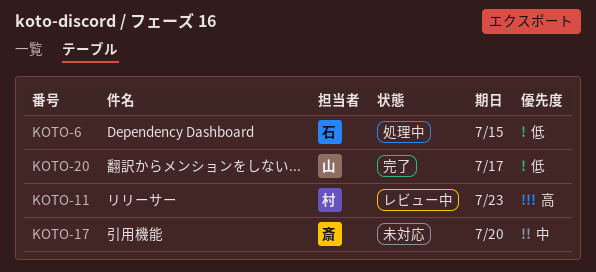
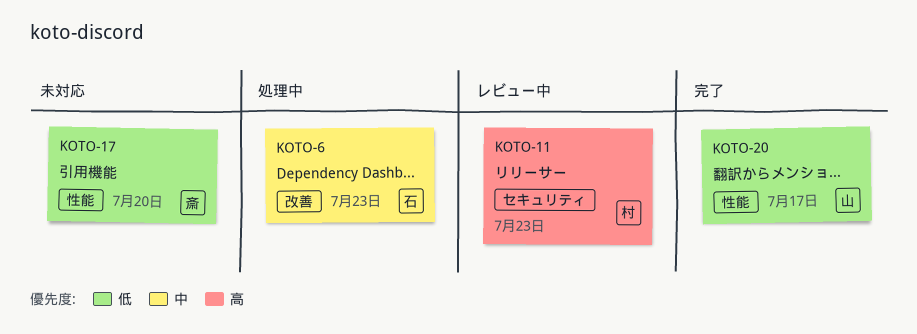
KOTO-6, priority: 低 -> 中
KOTO-6, due: Jul 15 -> Jul 23
KOTO-17, priority: 中 -> 低

